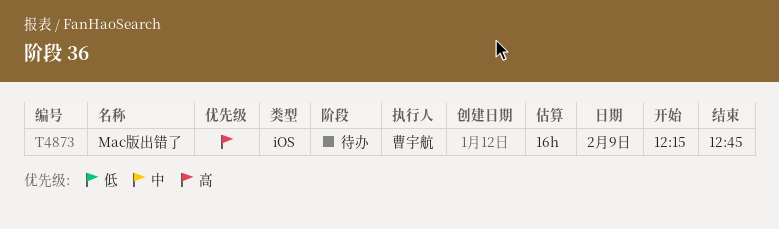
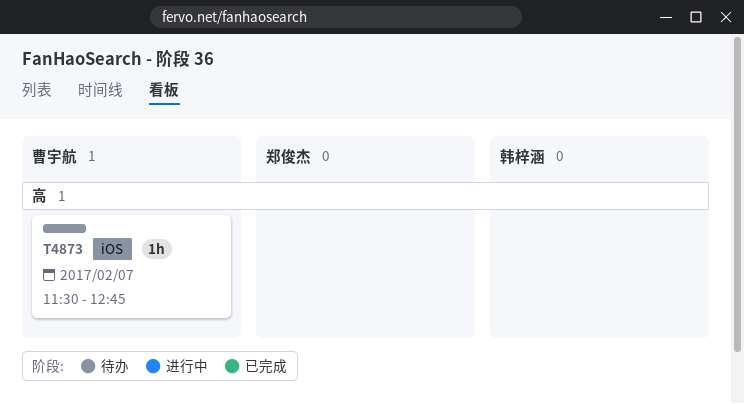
T4873, estimate: 16h -> 1h
T4873, day: Feb 9 -> Feb 7
T4873, begins: 12:15 -> 11:30

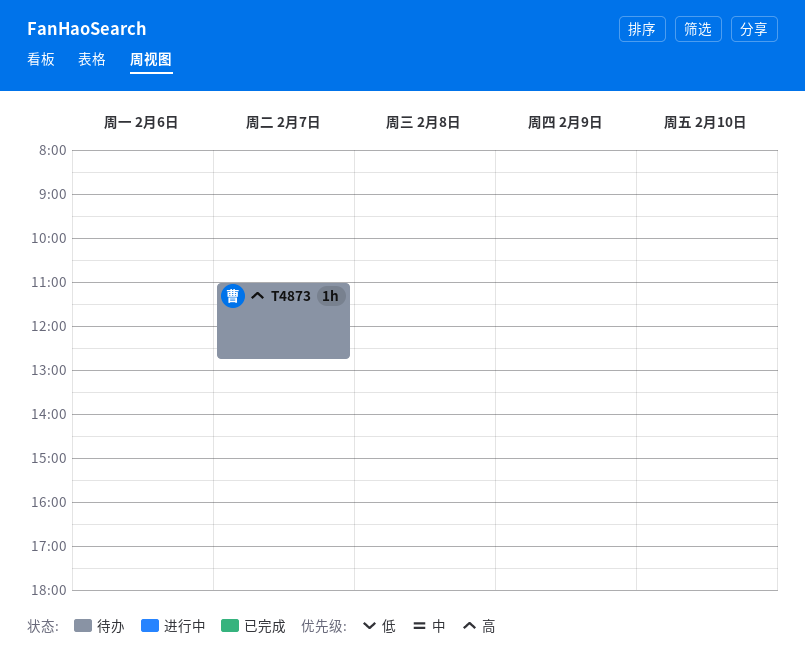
T4873, begins: 11:30 -> 11:00

